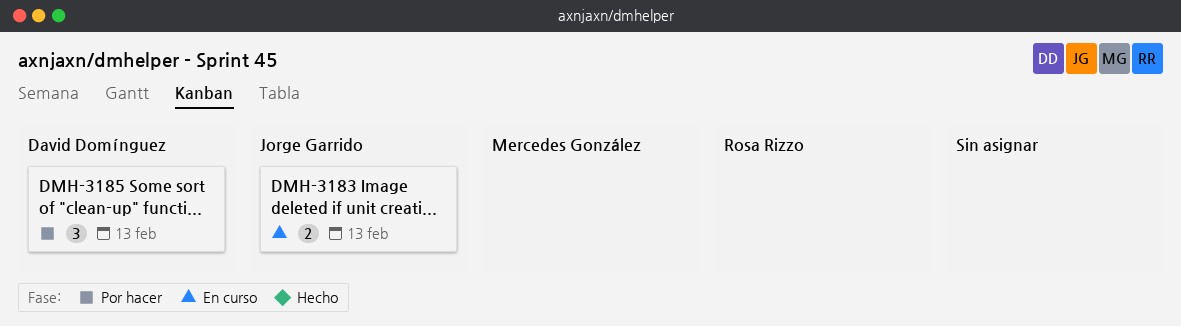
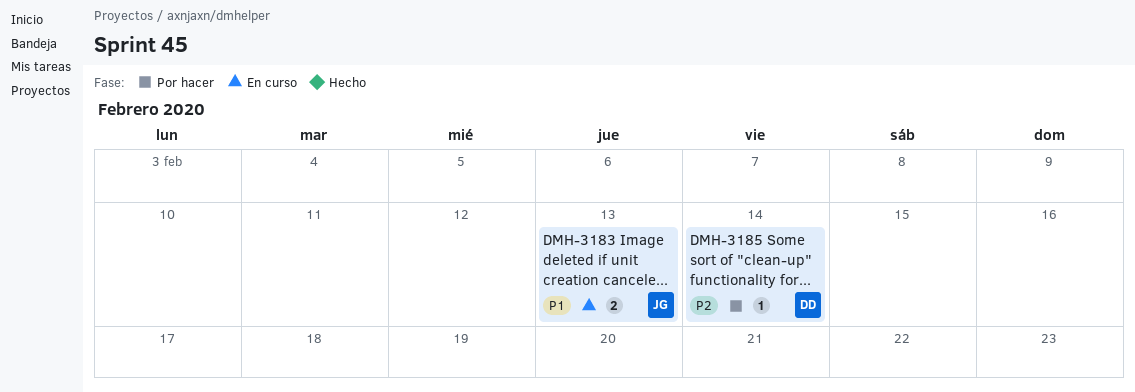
DMH-3185, estimate: 3 -> 1
DMH-3185, due: Feb 13 -> Feb 14

